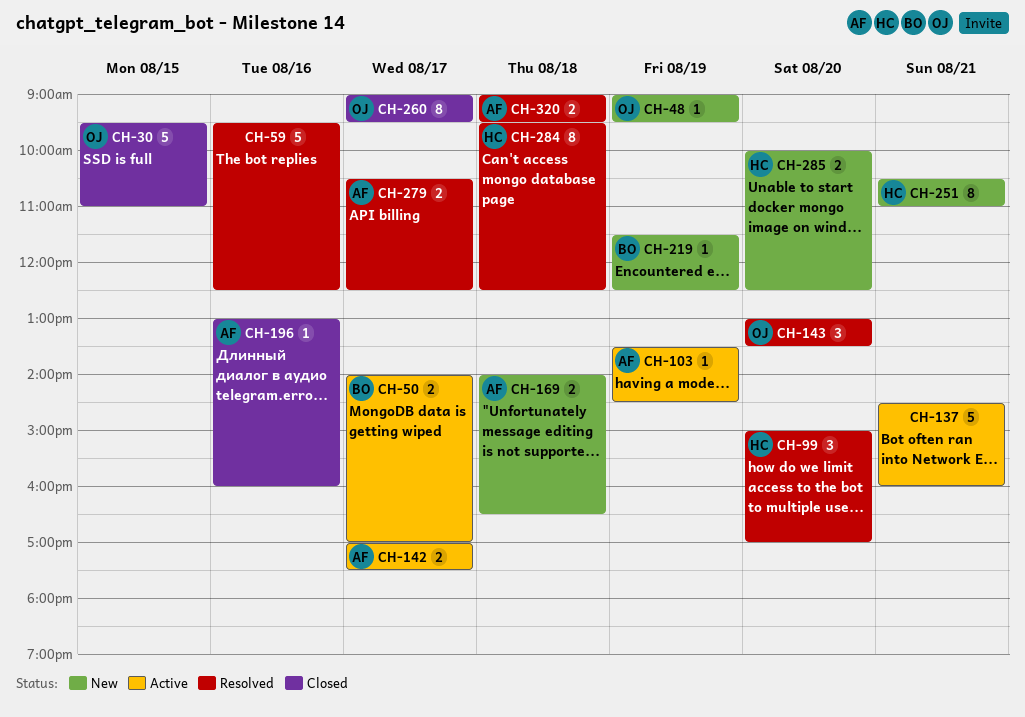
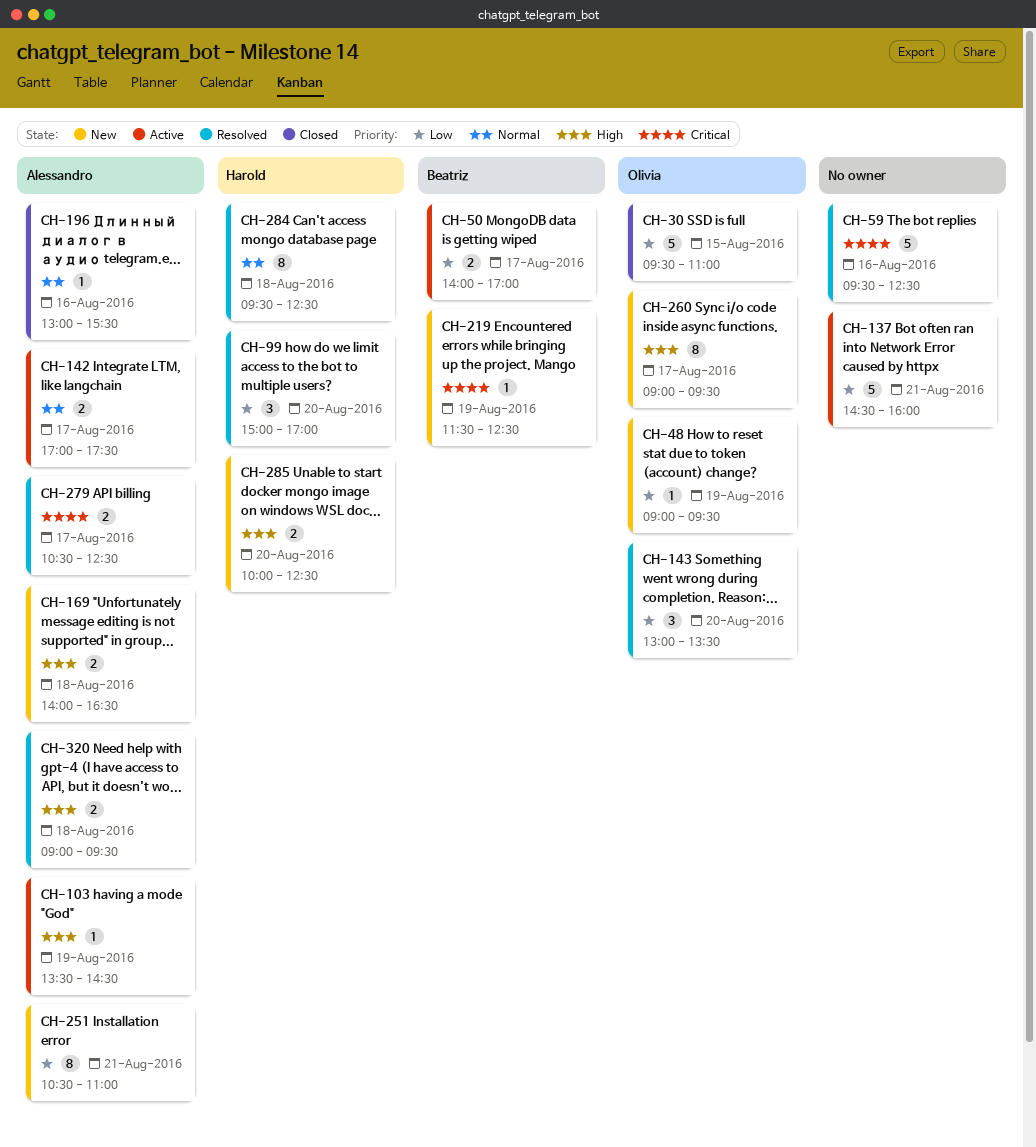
CH-196, ends: 16:00 -> 15:30
CH-251, owner: Harold -> Alessandro
CH-260, status: Closed -> New

